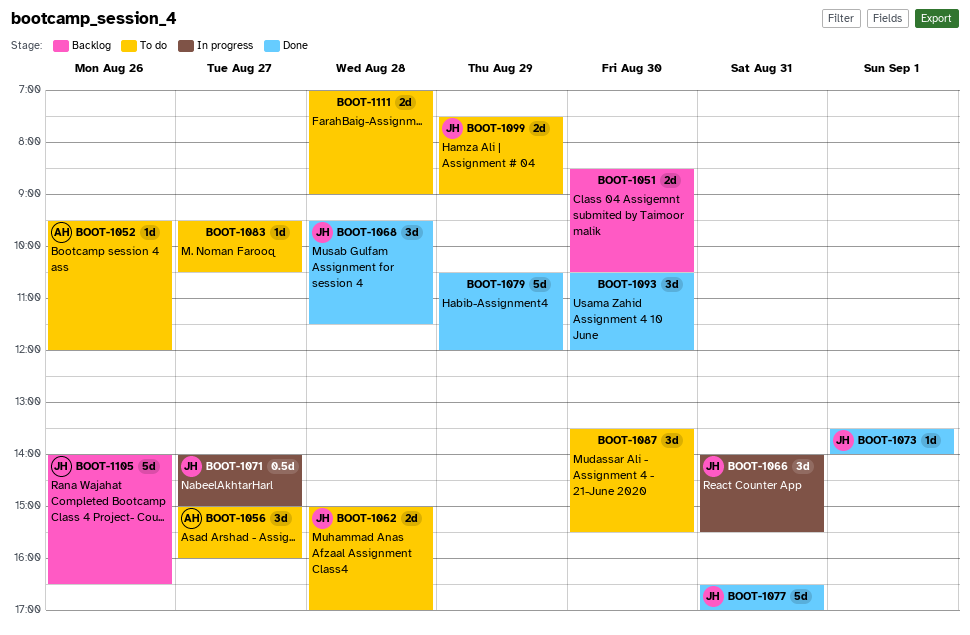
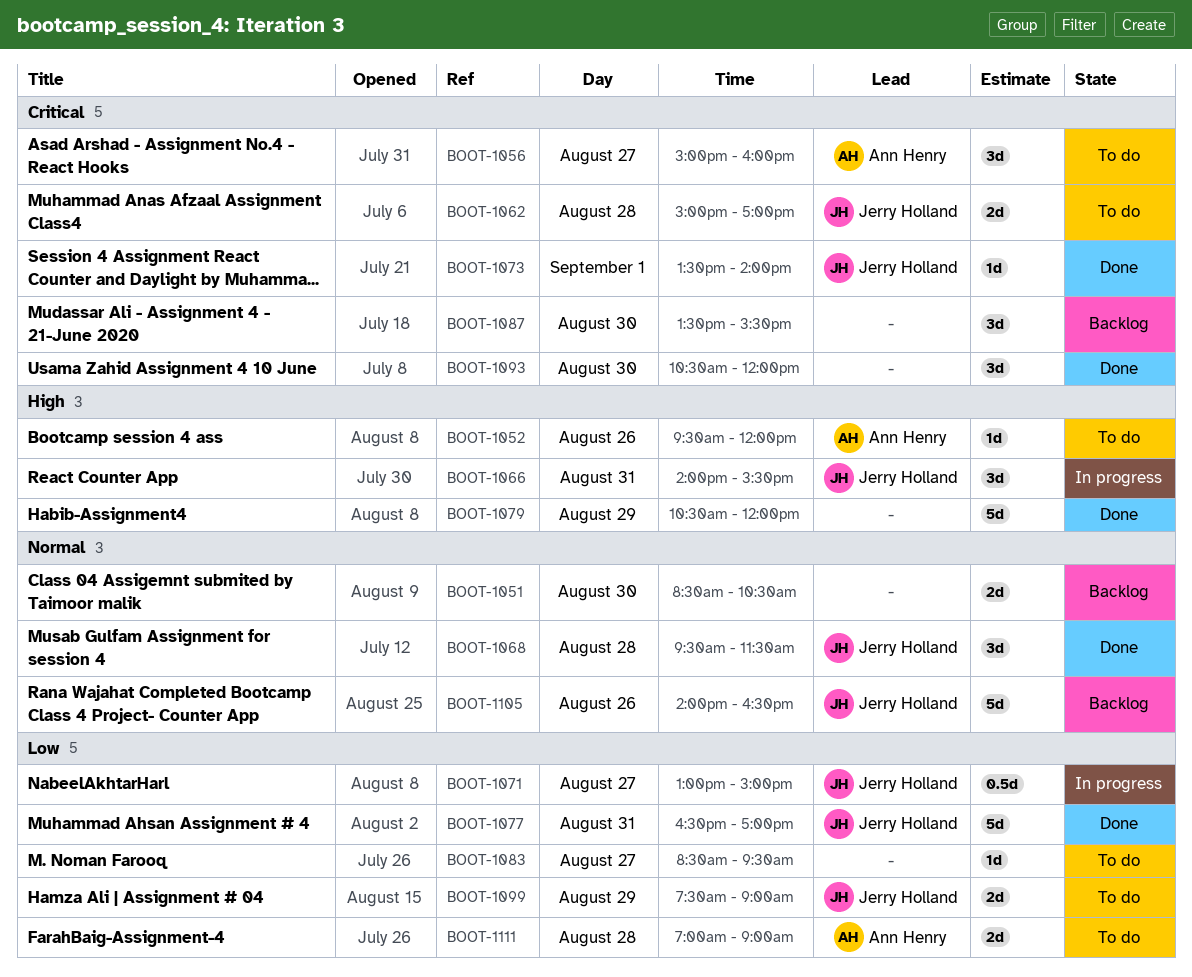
BOOT-1071, begins: 14:00 -> 13:00
BOOT-1083, begins: 09:30 -> 08:30
BOOT-1083, ends: 10:30 -> 09:30
BOOT-1087, status: To do -> Backlog
BOOT-1111, owner: none -> Ann Henry

